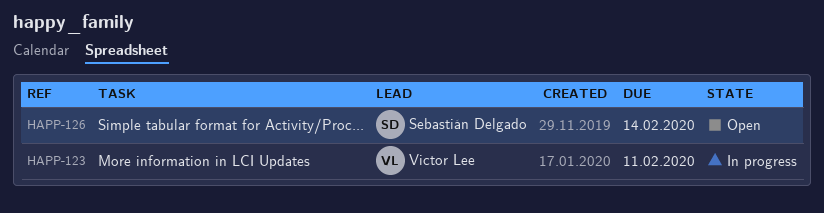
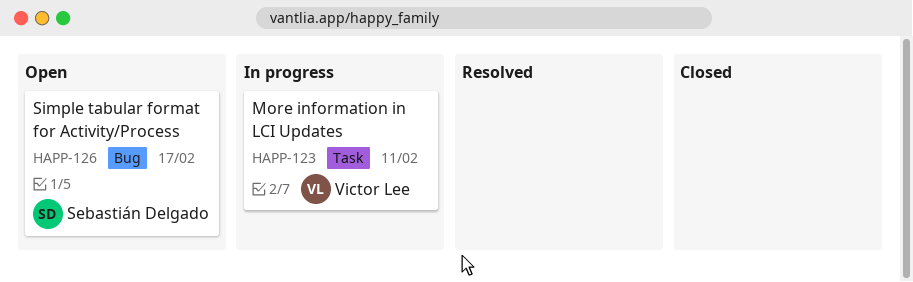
HAPP-126, due: Feb 14 -> Feb 17

